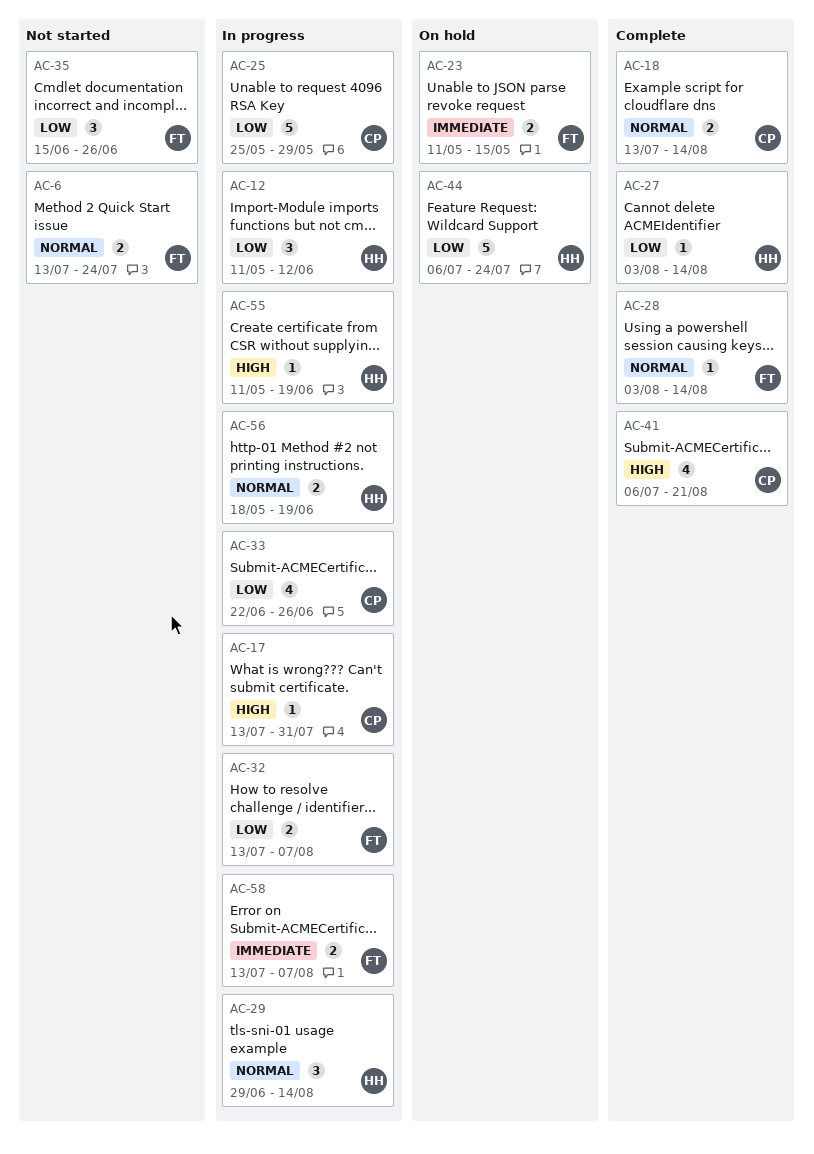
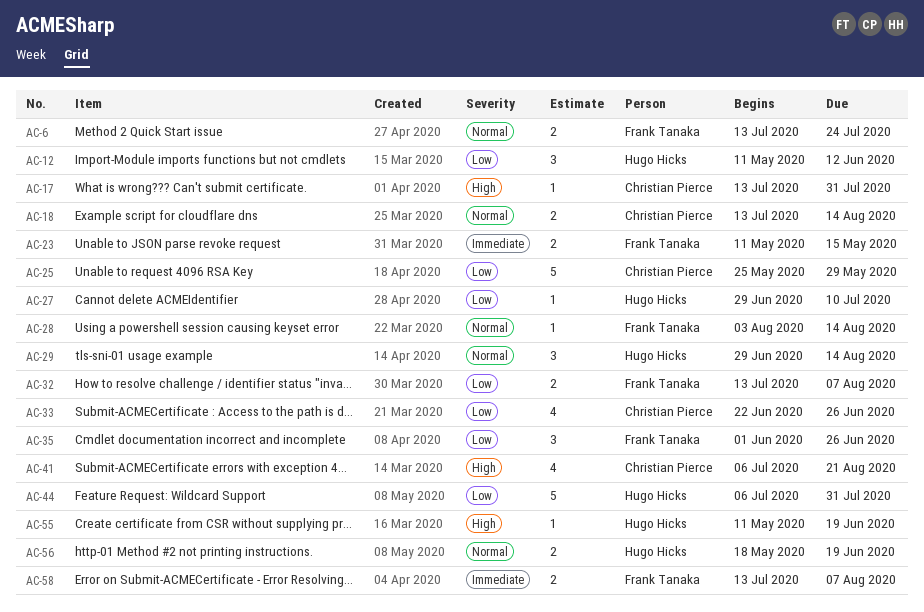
AC-27, start: Aug 3 -> Jun 29
AC-27, due: Aug 14 -> Jul 10
AC-35, start: Jun 15 -> Jun 1
AC-44, due: Jul 24 -> Jul 31

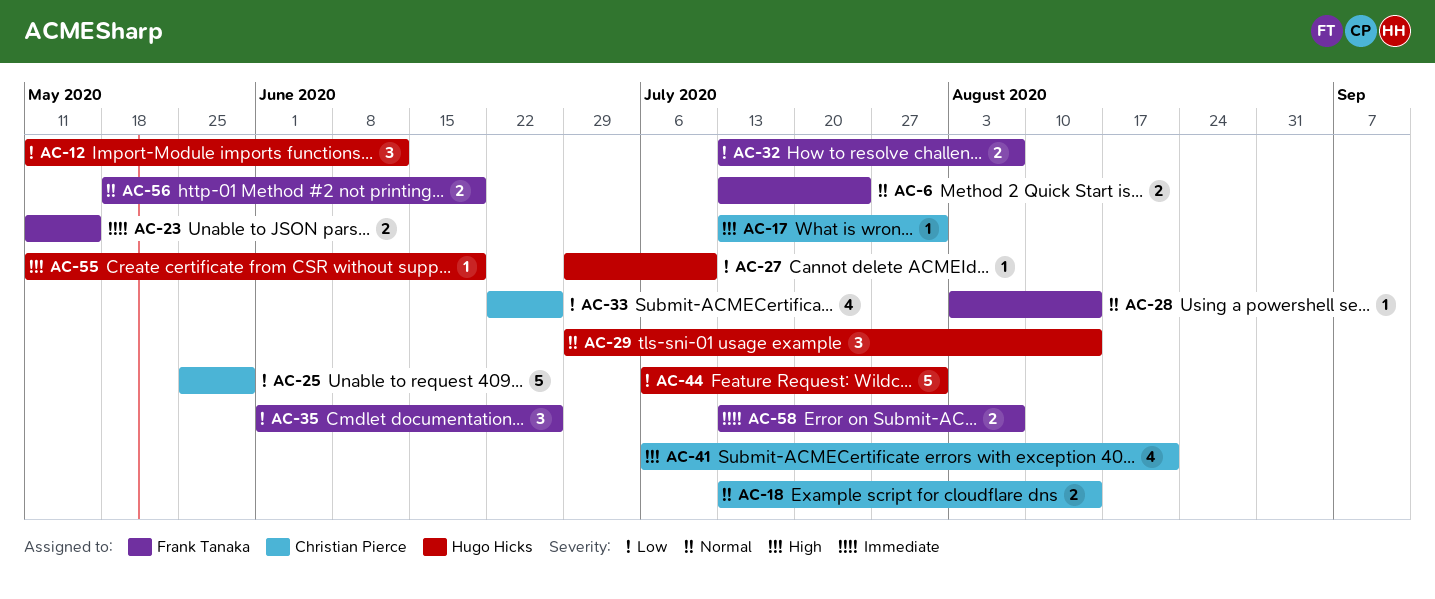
AC-56, owner: Hugo Hicks -> Frank Tanaka

